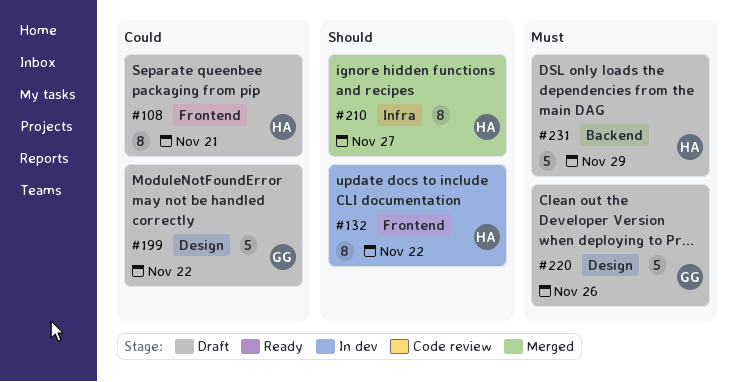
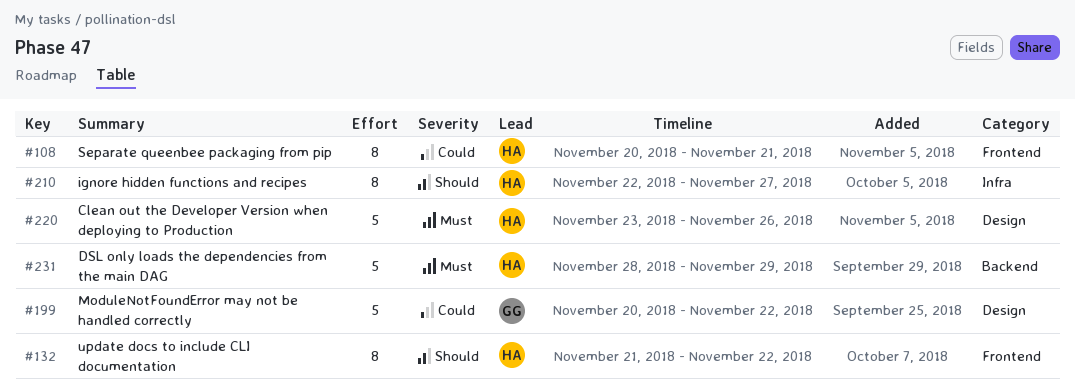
#220, owner: GG -> HA

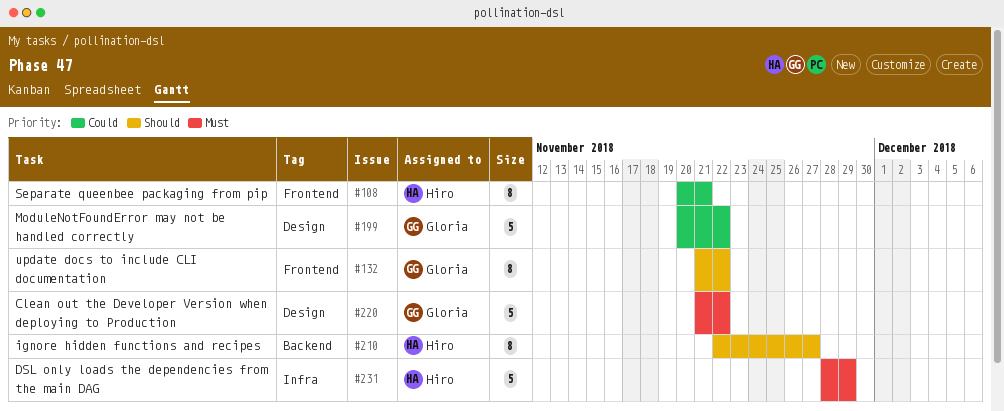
#132, owner: Hiro -> Gloria
#210, label: Infra -> Backend
#220, owner: Hiro -> Gloria
#220, start: Nov 23 -> Nov 21
#220, due: Nov 26 -> Nov 22
#231, label: Backend -> Infra

